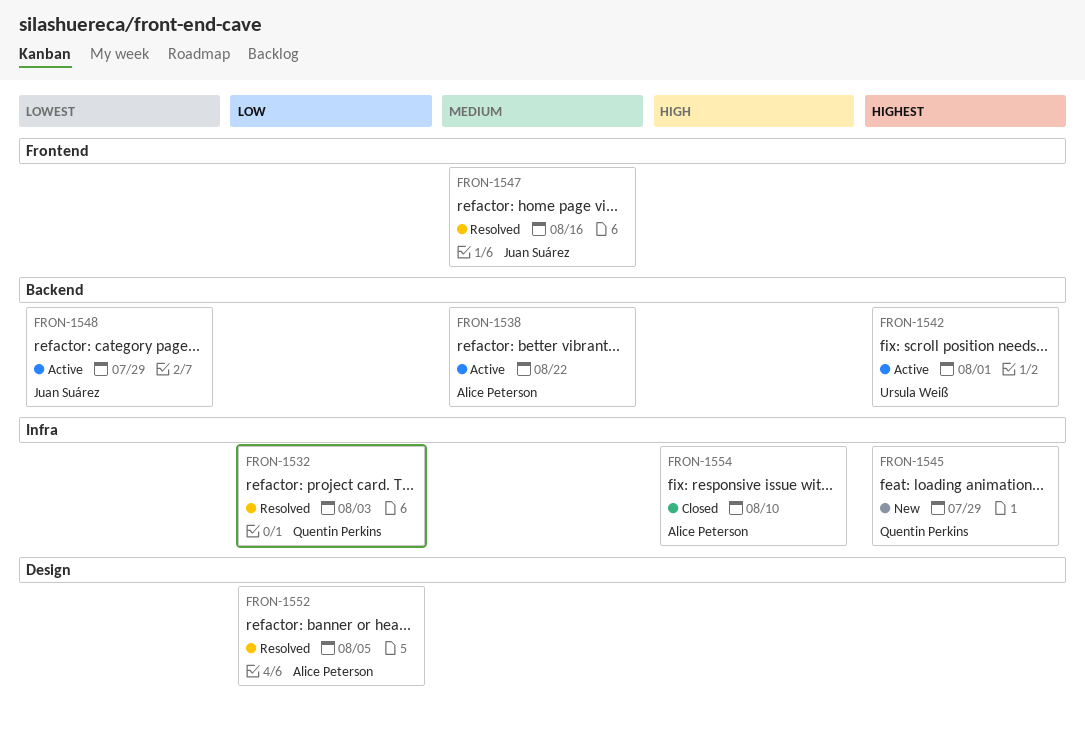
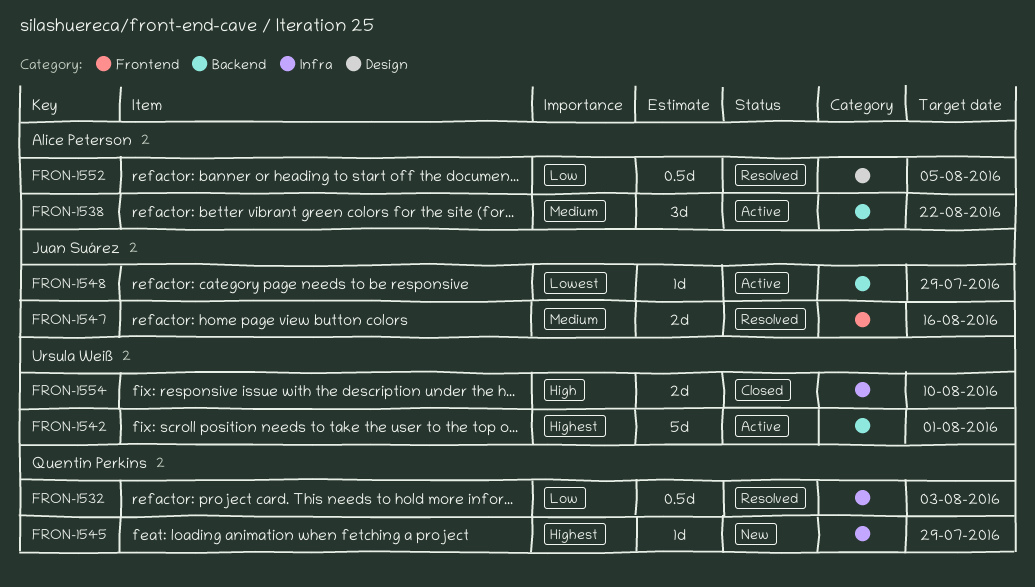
FRON-1554, owner: Alice Peterson -> Ursula Weiß

